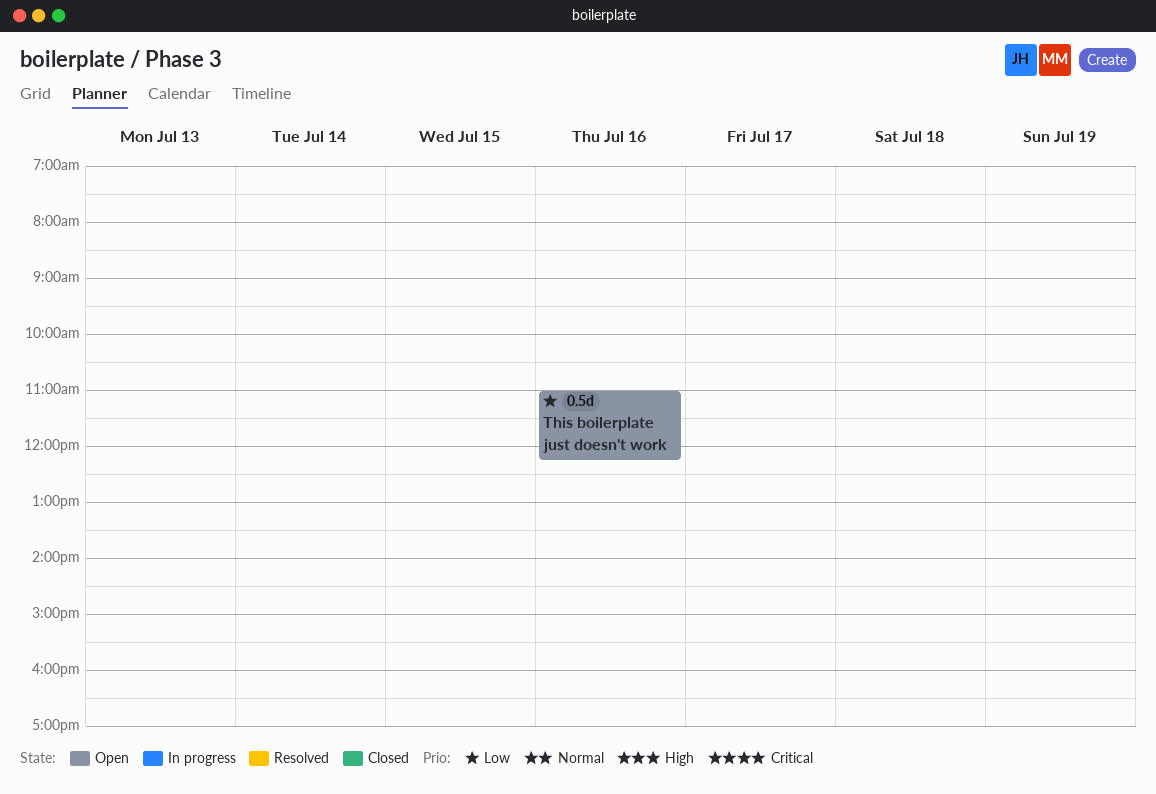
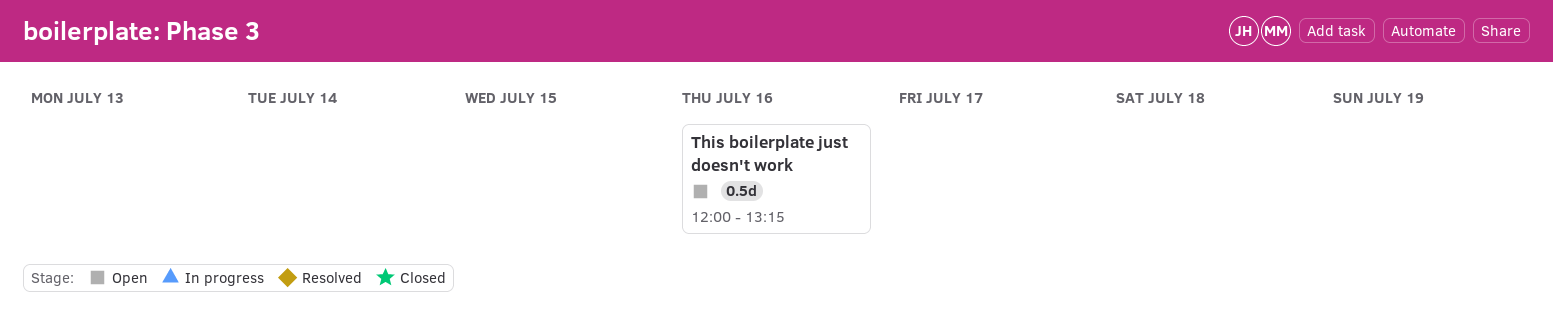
This boilerplate just doesn't work, begins: 11:00 -> 12:00
This boilerplate just doesn't work, ends: 12:15 -> 13:15

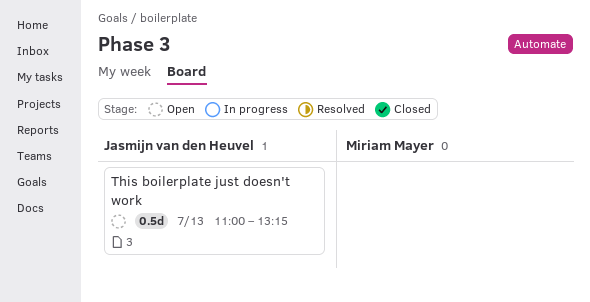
This boilerplate just doesn't work, day: Jul 16 -> Jul 13
This boilerplate just doesn't work, begins: 12:00 -> 11:00

